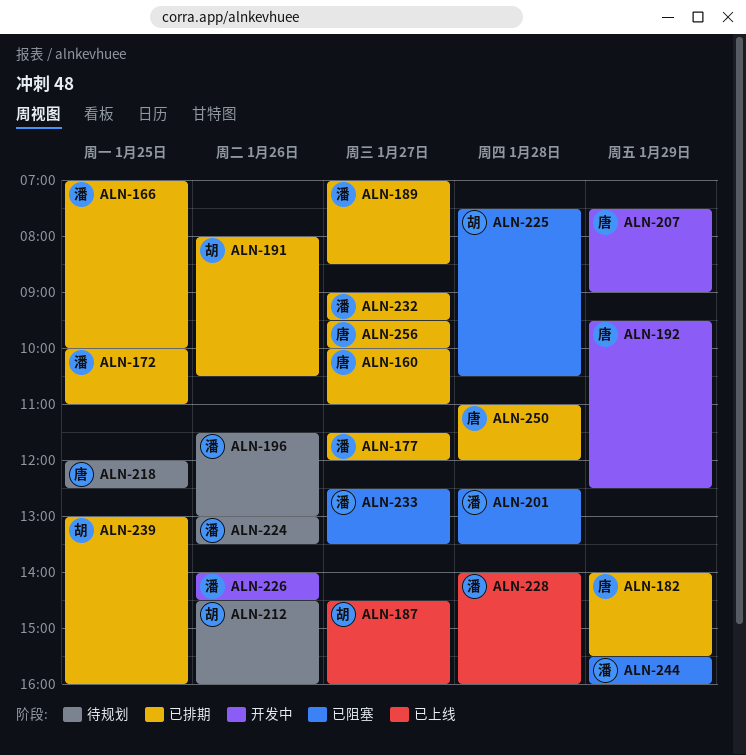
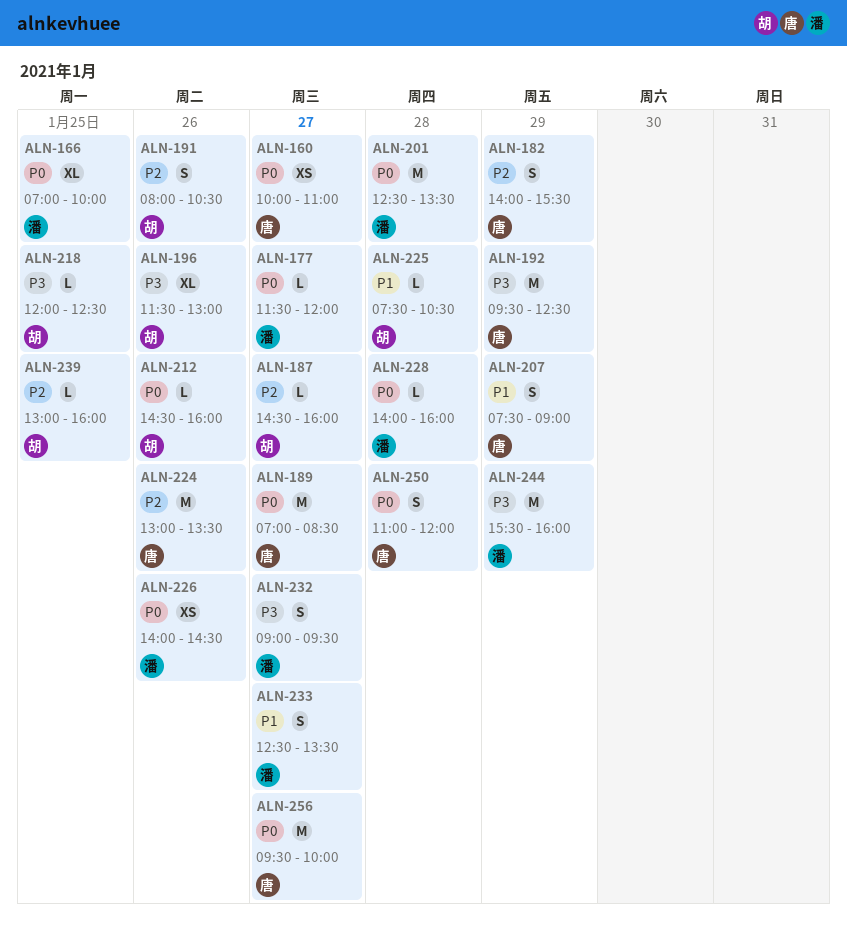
ALN-172: present -> none
ALN-189, owner: 潘 -> 唐
ALN-196, owner: 潘 -> 胡
ALN-218, owner: 唐 -> 胡
ALN-224, owner: 潘 -> 唐

